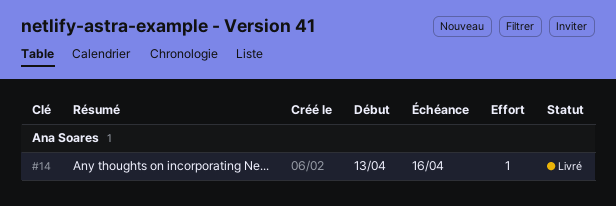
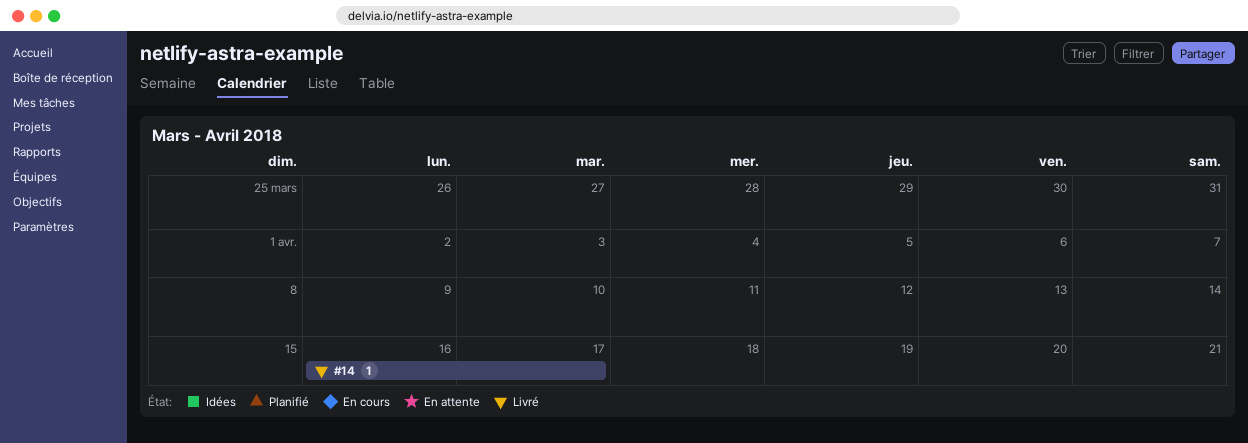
#14, start: Apr 13 -> Apr 16
#14, due: Apr 16 -> Apr 17

